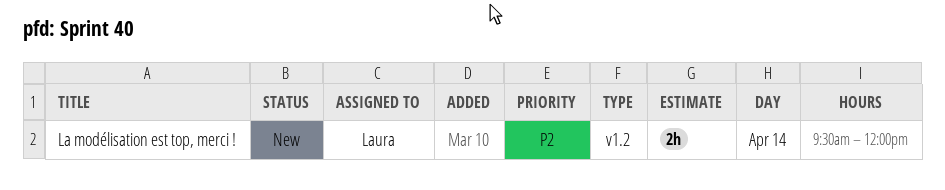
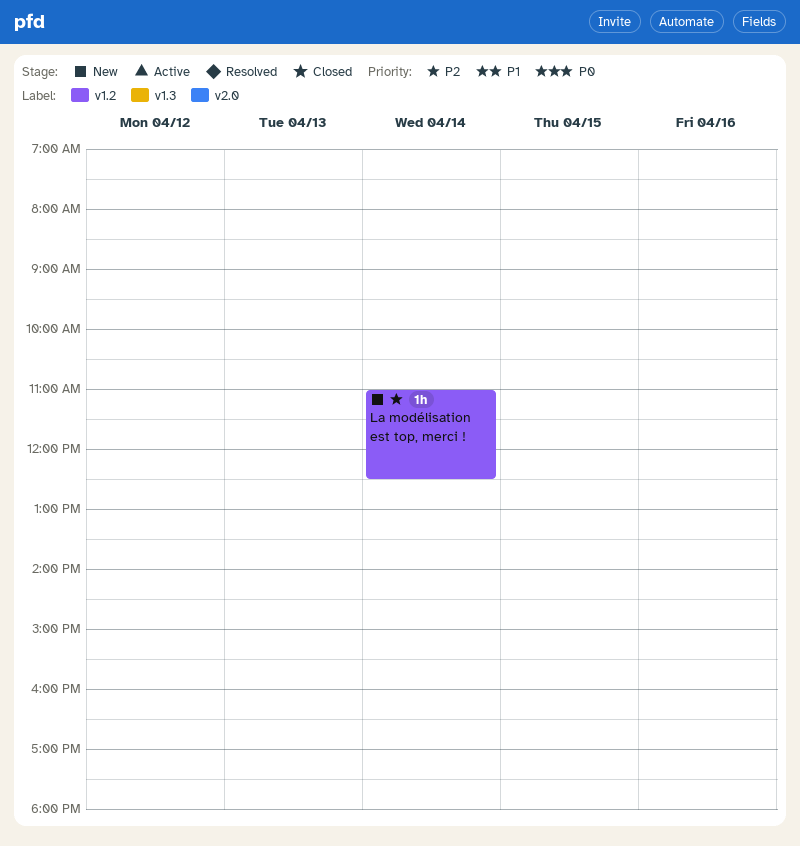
La modélisation est top, merci !, estimate: 2h -> 1h
La modélisation est top, merci !, begins: 09:30 -> 11:00
La modélisation est top, merci !, ends: 12:00 -> 12:30

